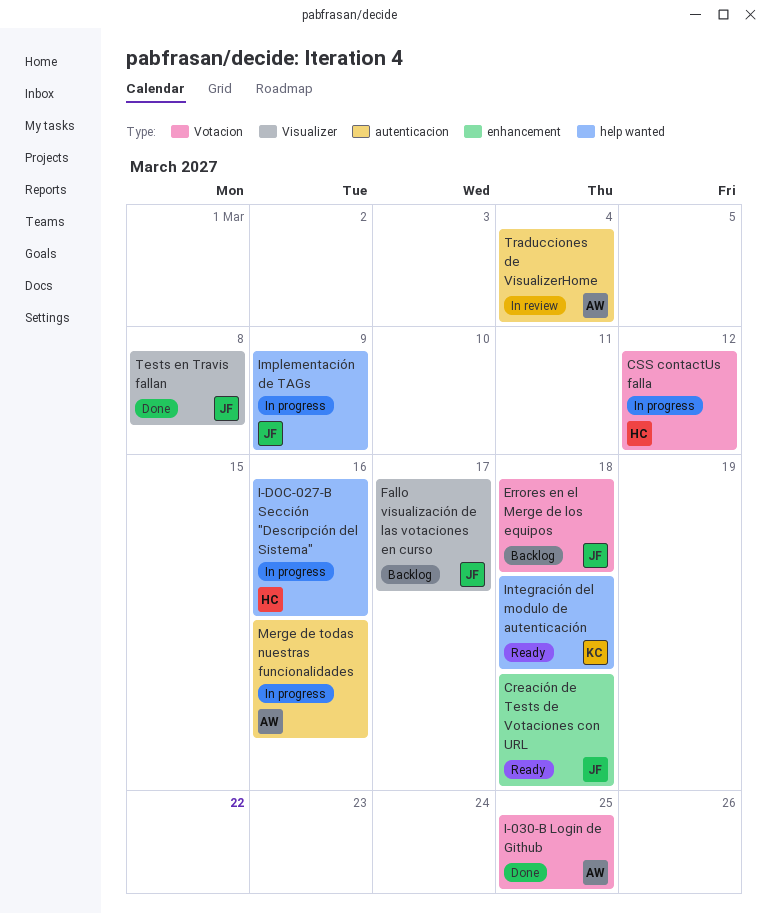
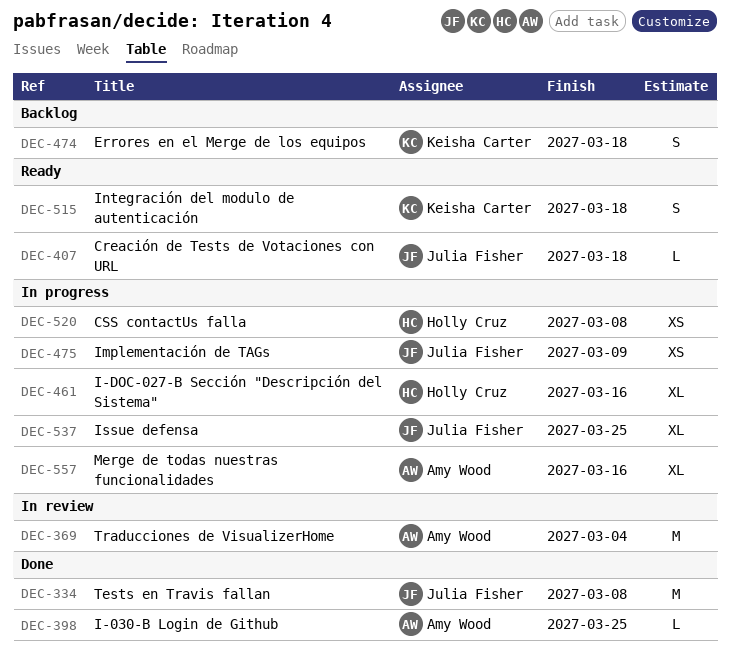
CSS contactUs falla, due: Mar 12 -> Mar 8
Errores en el Merge de los equipos, owner: Julia Fisher -> Keisha Carter
Fallo visualización de las votaciones en curso: present -> none
Issue defensa: none -> present

